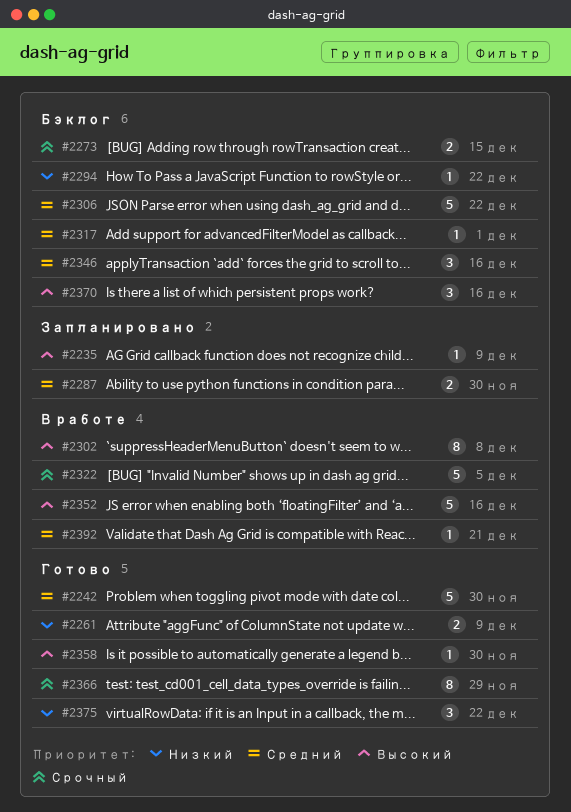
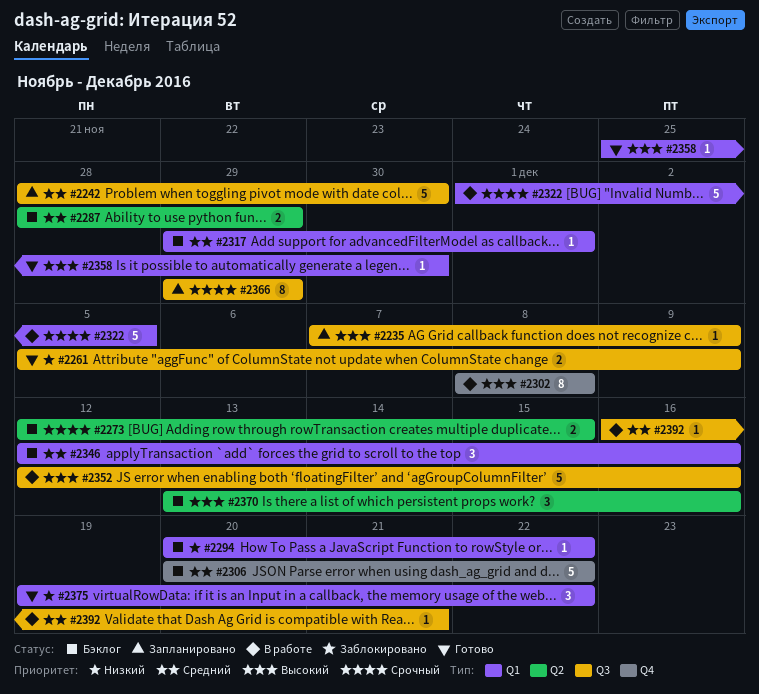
#2242, status: Готово -> Запланировано
#2287, status: Запланировано -> Бэклог
#2287, due: Nov 30 -> Nov 29
#2366, status: Готово -> Запланировано

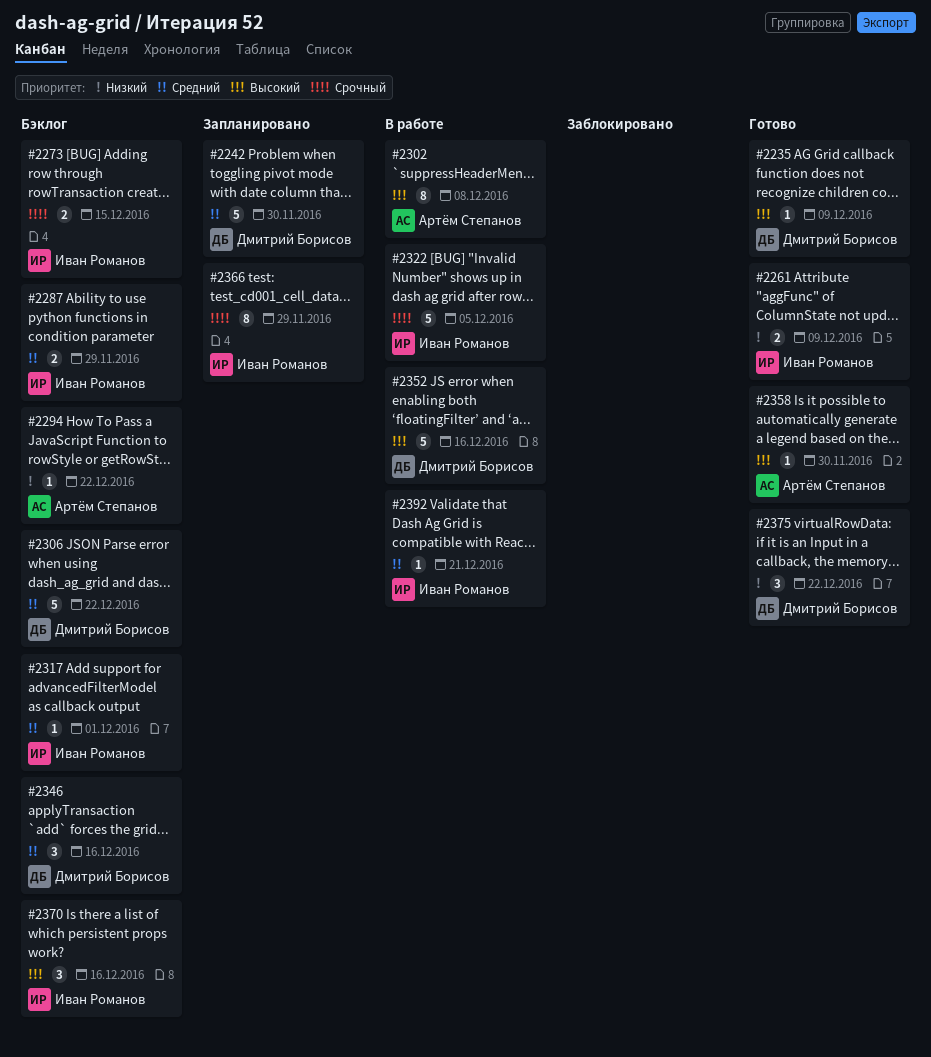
#2235, status: Запланировано -> Готово

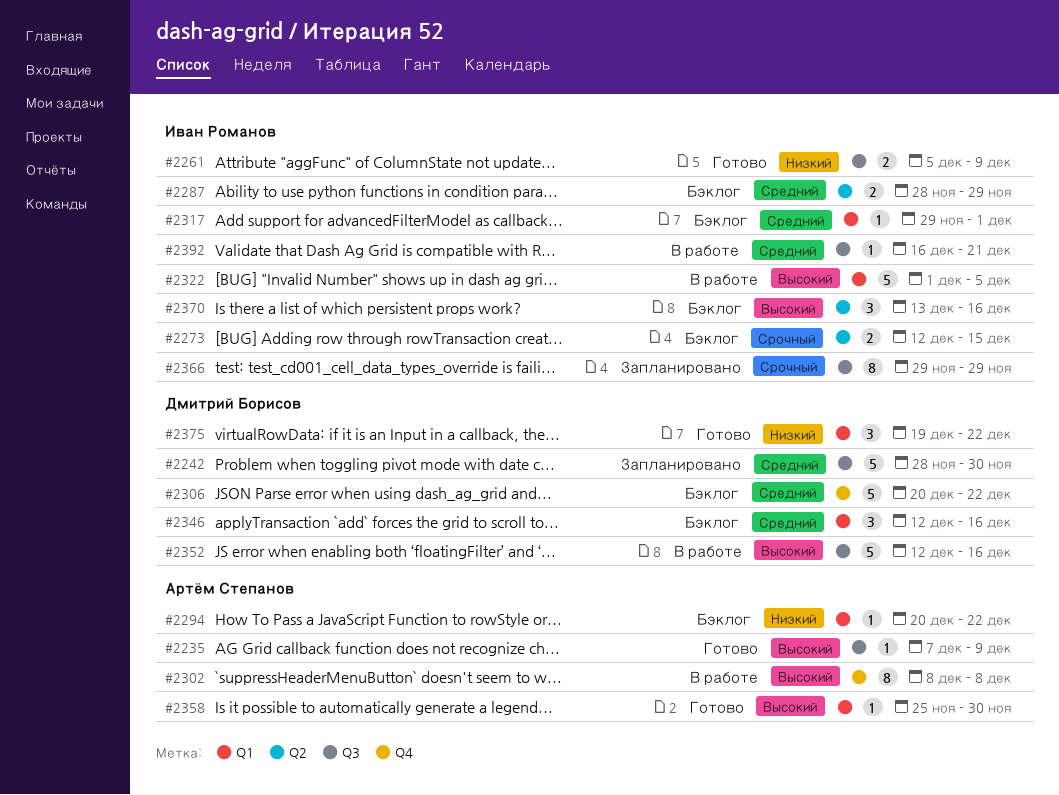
#2235, owner: Дмитрий Борисов -> Артём Степанов
#2322, priority: Срочный -> Высокий

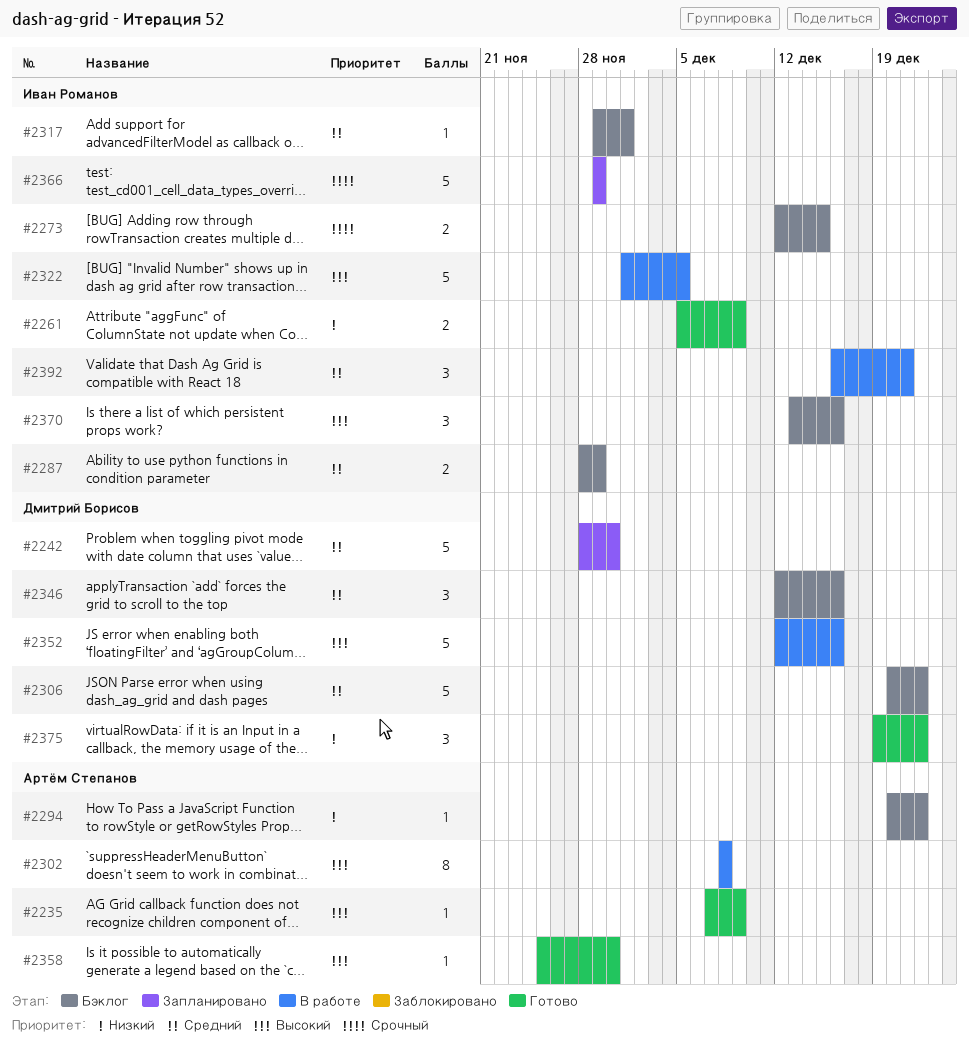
#2366, estimate: 8 -> 5
#2392, estimate: 1 -> 3

